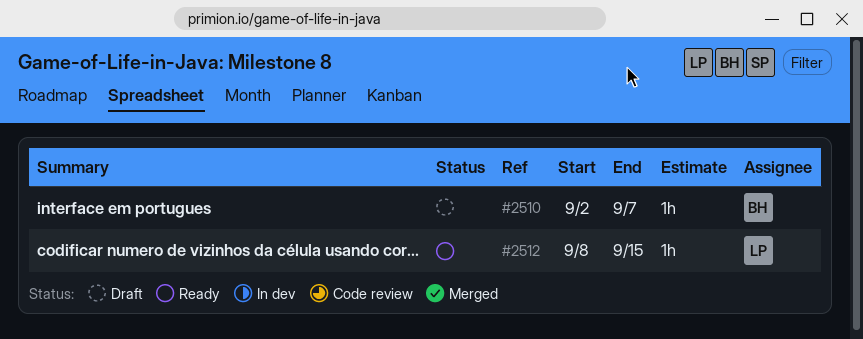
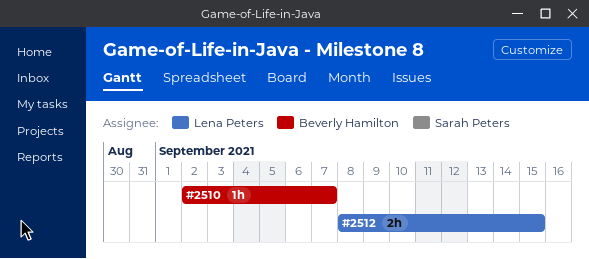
#2512, estimate: 1h -> 2h

